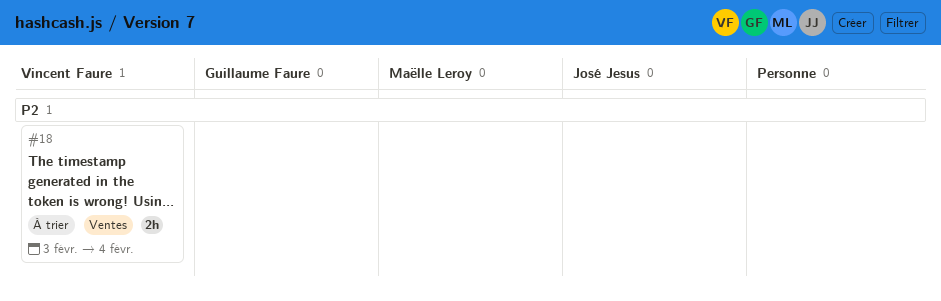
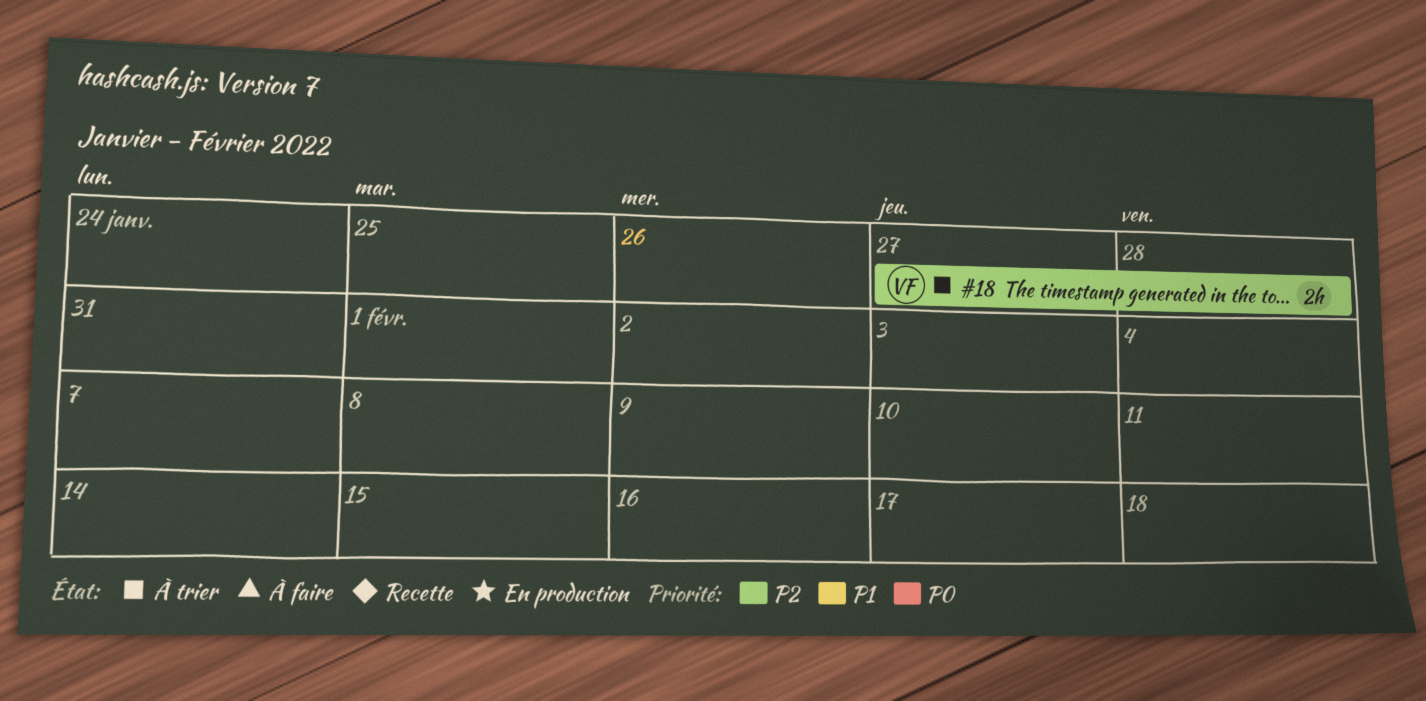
#18, start: Feb 3 -> Jan 27
#18, due: Feb 4 -> Jan 28

